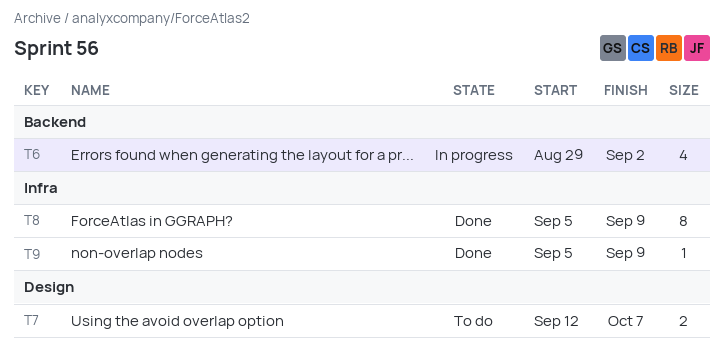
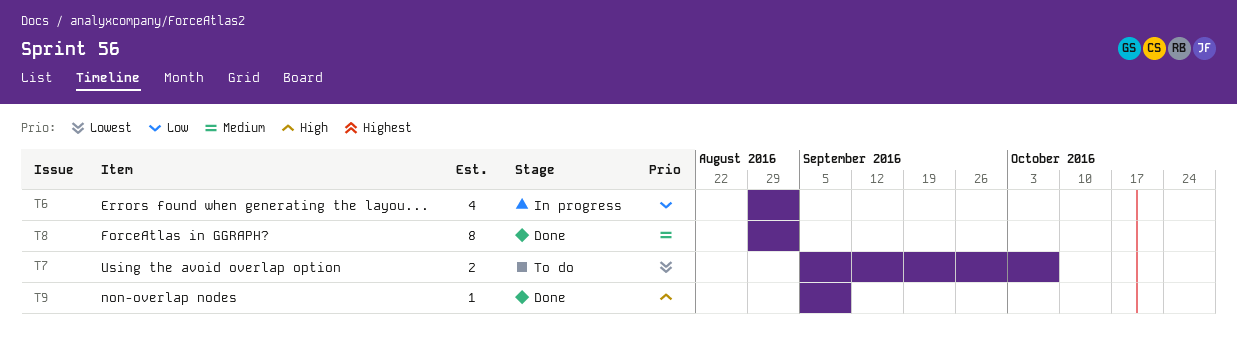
T7, start: Sep 12 -> Sep 5
T8, start: Sep 5 -> Aug 29
T8, due: Sep 9 -> Sep 2

